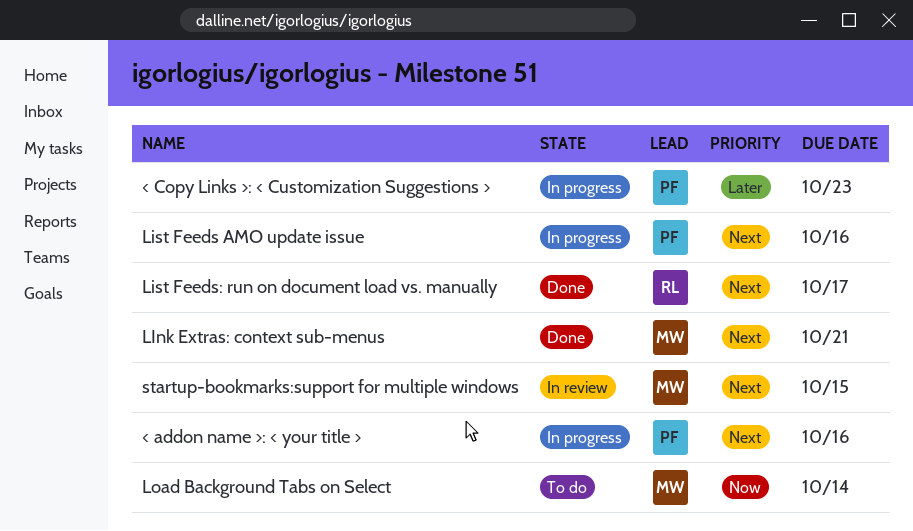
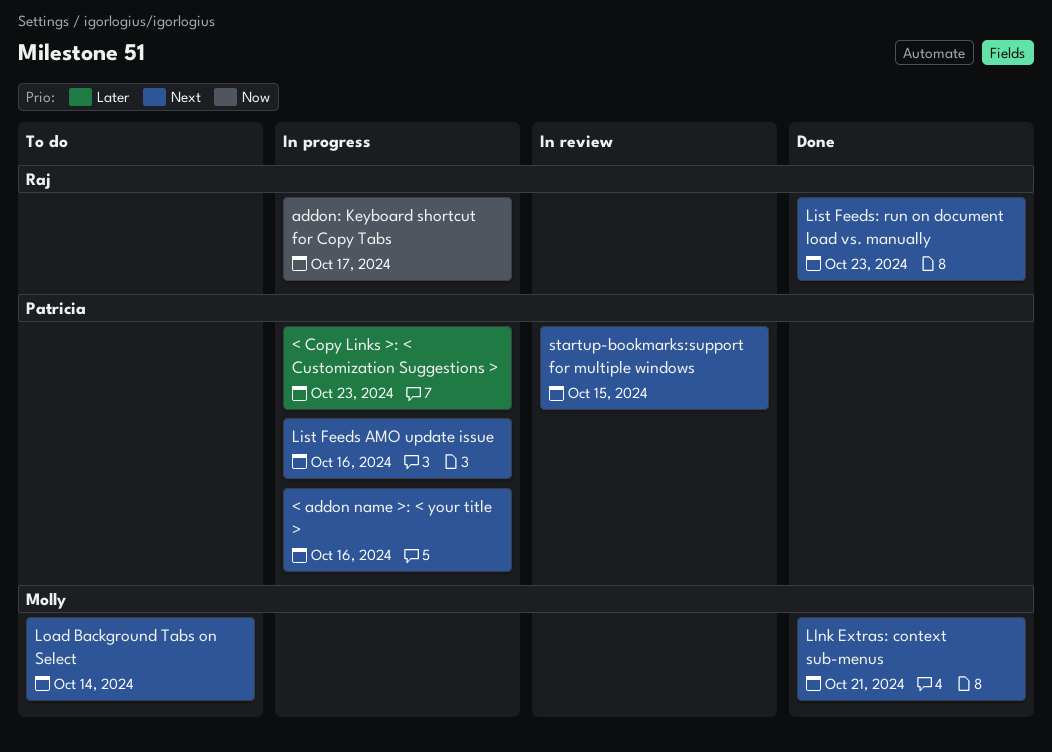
addon: Keyboard shortcut for Copy Tabs: none -> present
List Feeds: run on document load vs. manually, due: Oct 17 -> Oct 23
Load Background Tabs on Select, priority: Now -> Next
startup-bookmarks:support for multiple windows, owner: Molly -> Patricia

